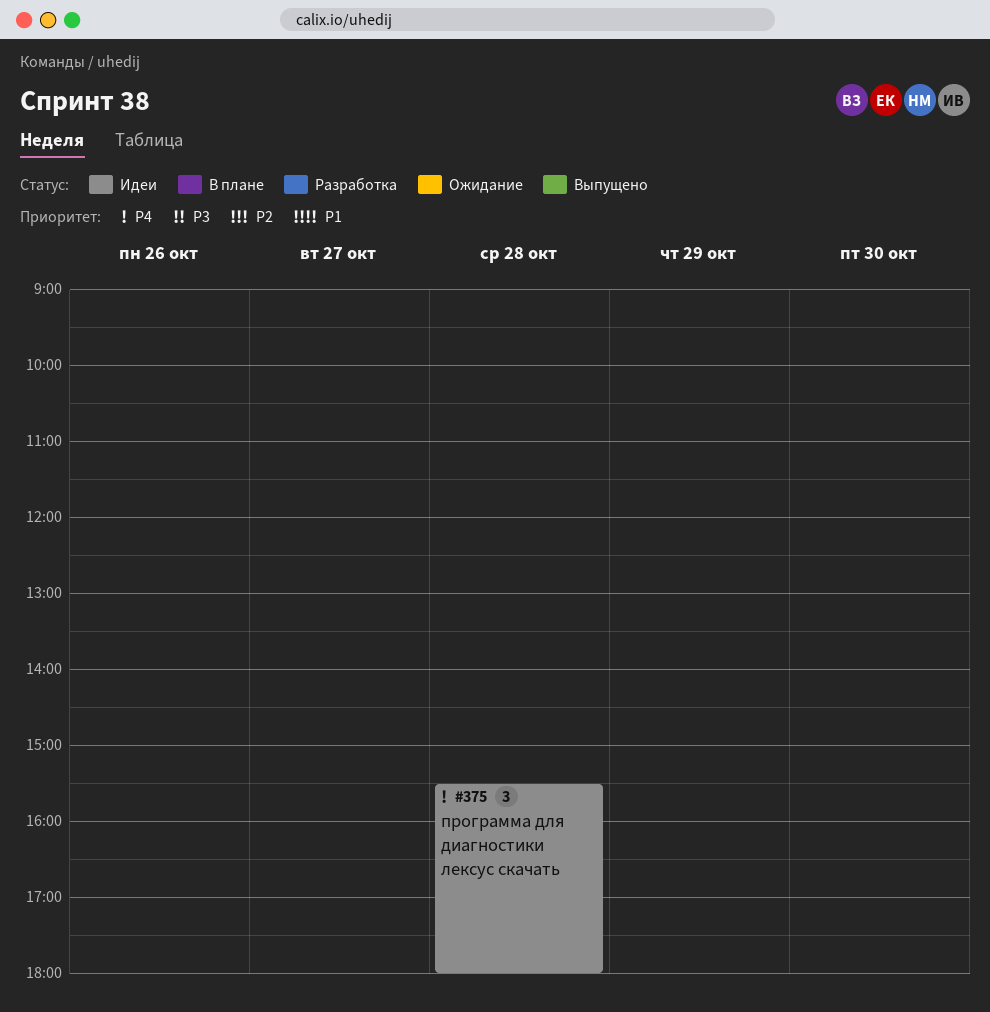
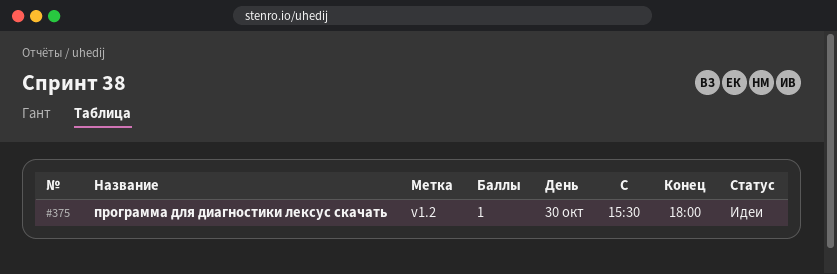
#375, estimate: 3 -> 1
#375, day: Oct 28 -> Oct 30

